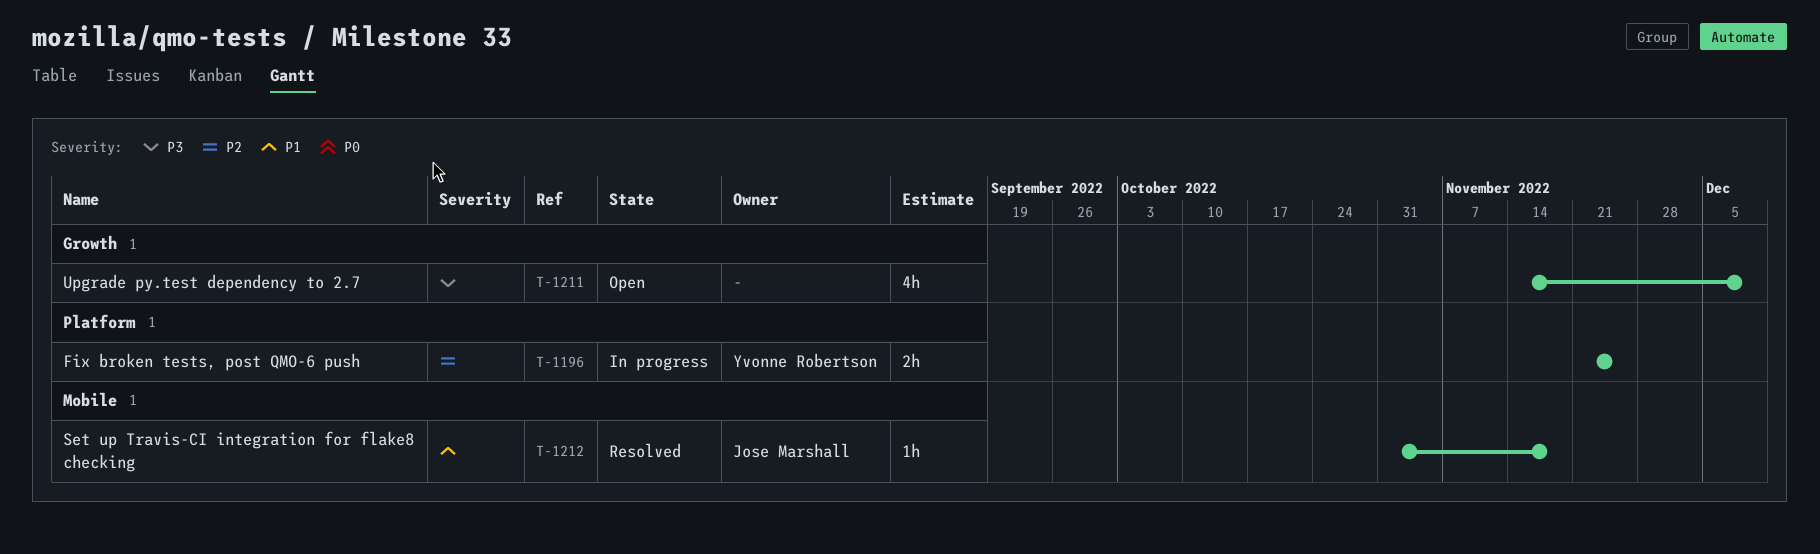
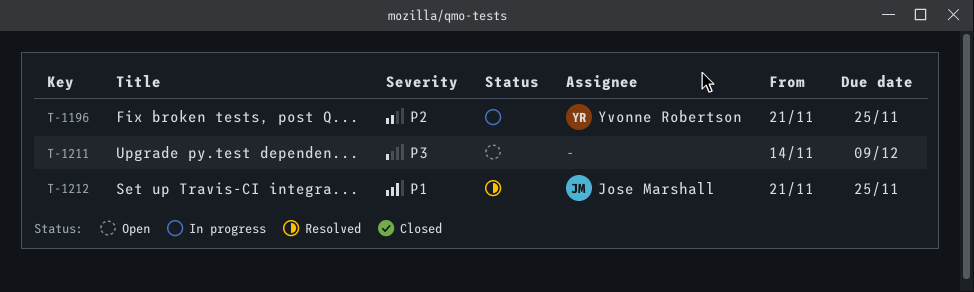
T-1212, start: Oct 31 -> Nov 21
T-1212, due: Nov 18 -> Nov 25

